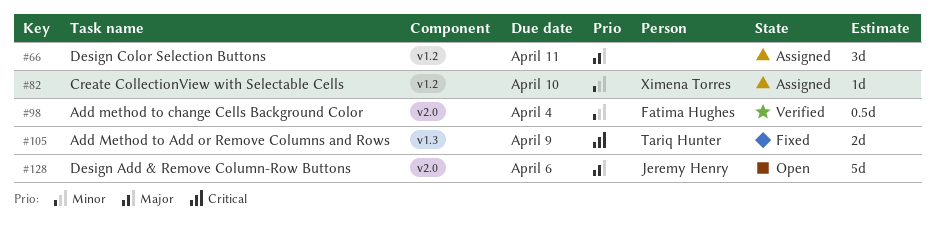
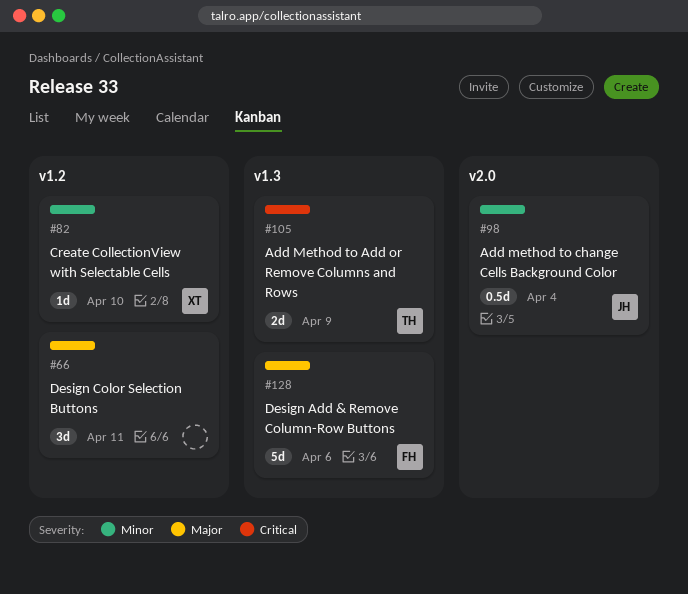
#98, owner: Fatima Hughes -> Jeremy Henry
#128, owner: Jeremy Henry -> Fatima Hughes
#128, label: v2.0 -> v1.3

